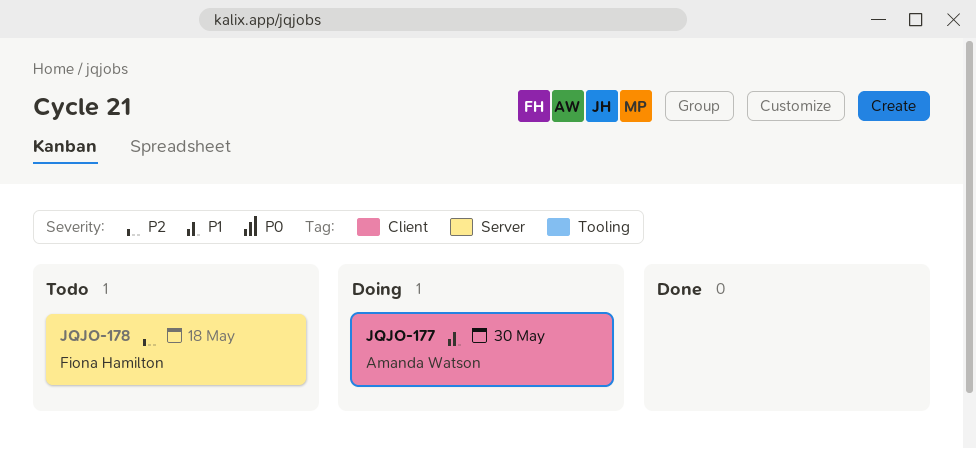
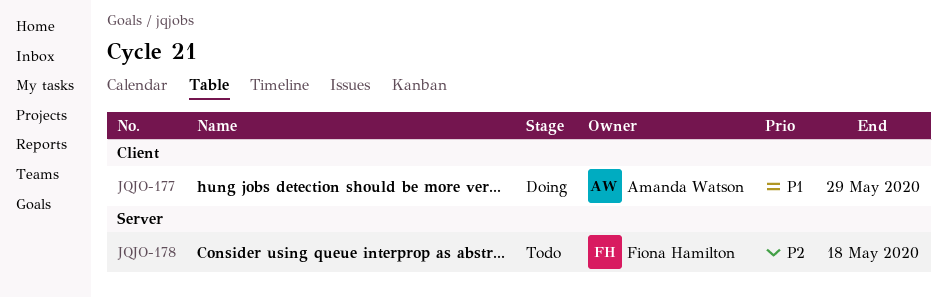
JQJO-177, due: May 30 -> May 29

